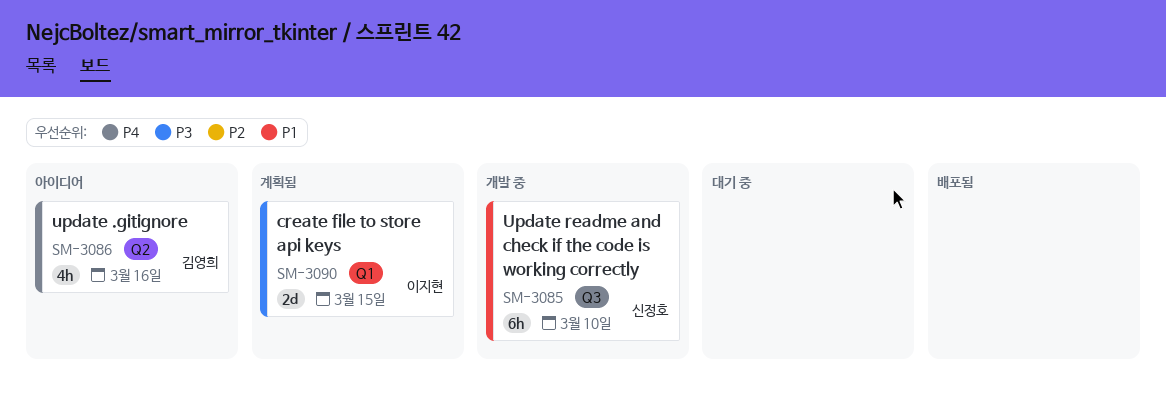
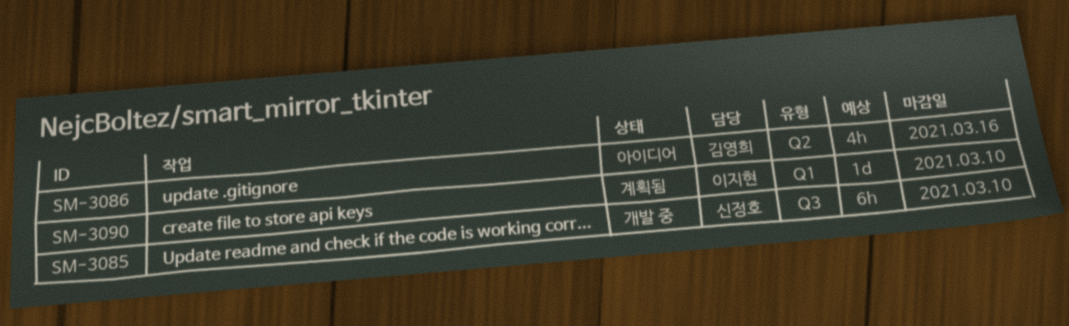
SM-3090, estimate: 2d -> 1d
SM-3090, due: Mar 15 -> Mar 10

